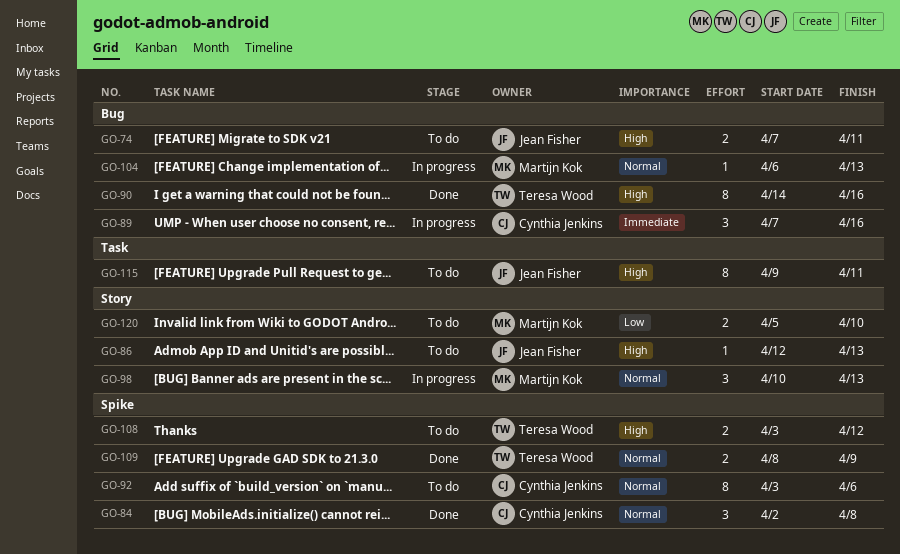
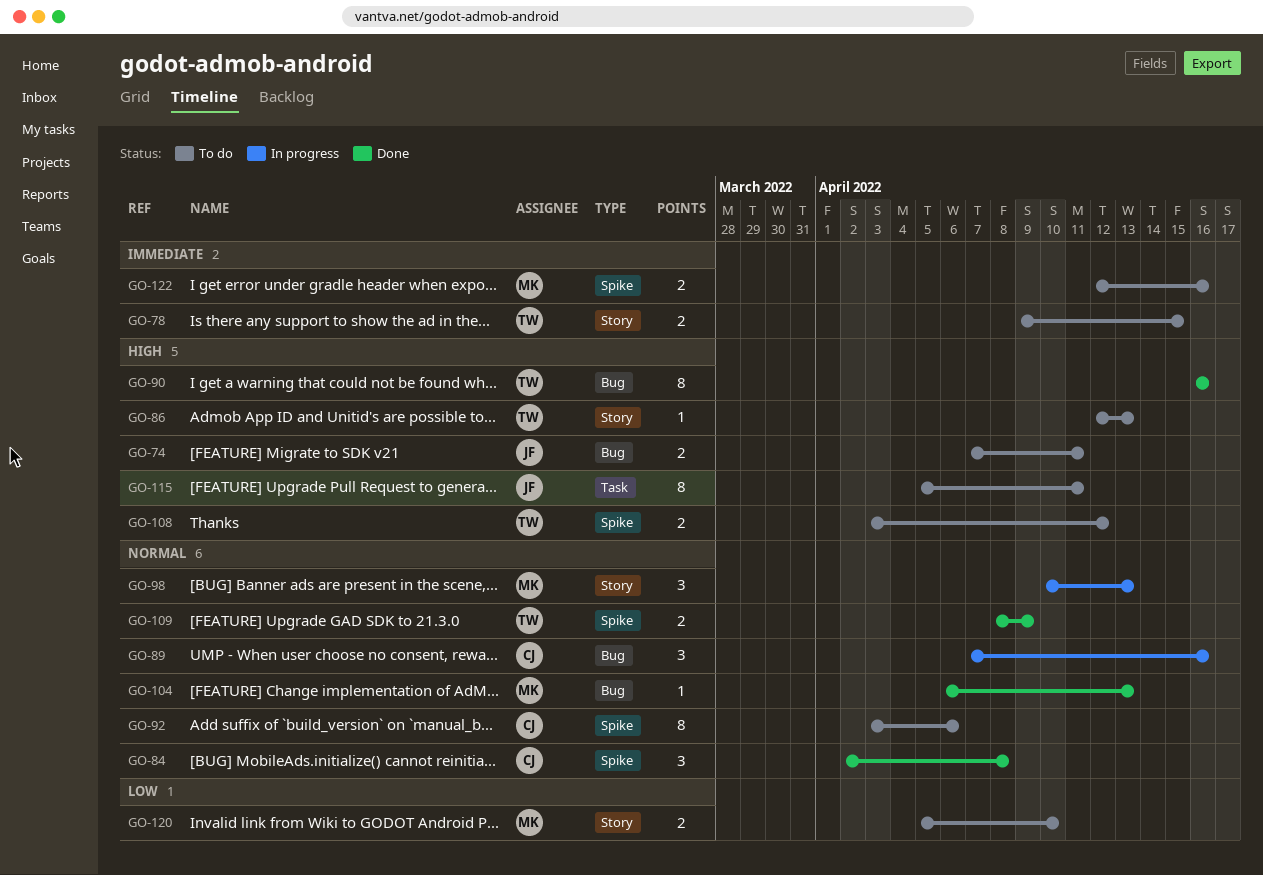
GO-78: none -> present
GO-86, owner: Jean Fisher -> Teresa Wood
GO-89, priority: Immediate -> Normal
GO-90, start: Apr 14 -> Apr 16
GO-104, status: In progress -> Done
GO-115, start: Apr 9 -> Apr 5
GO-122: none -> present

